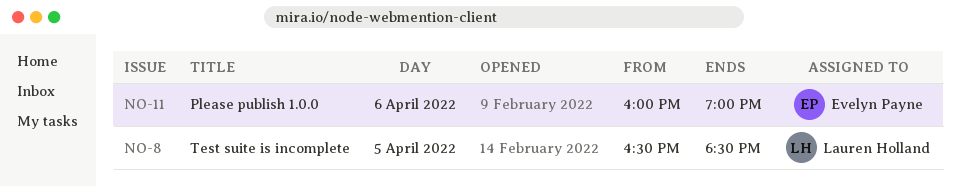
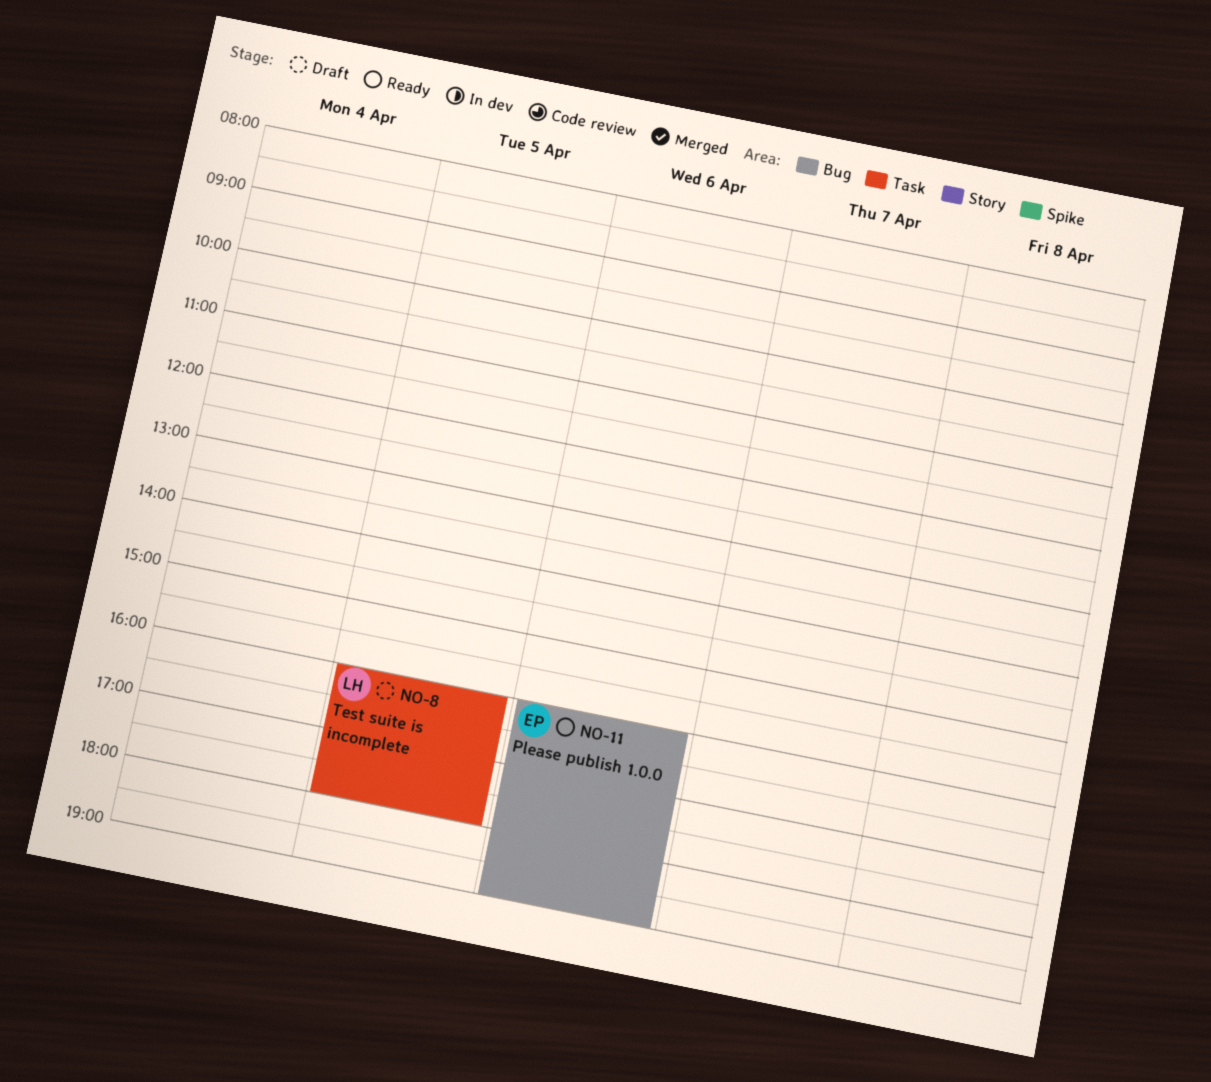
NO-8, begins: 16:30 -> 16:00
NO-8, ends: 18:30 -> 18:00

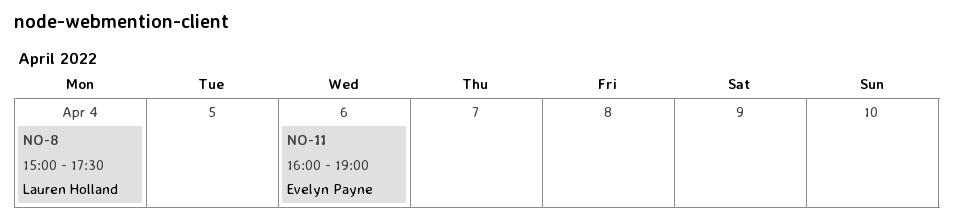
NO-8, day: Apr 5 -> Apr 4
NO-8, begins: 16:00 -> 15:00
NO-8, ends: 18:00 -> 17:30

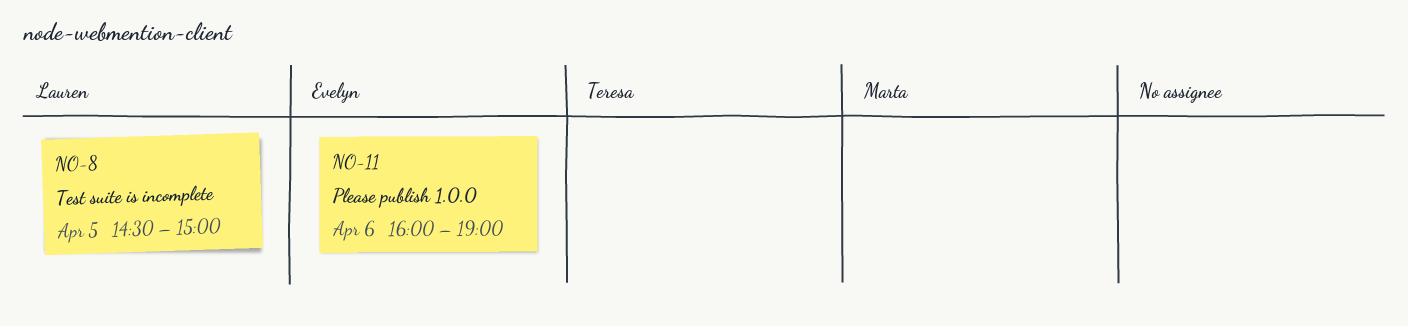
NO-8, day: Apr 4 -> Apr 5
NO-8, begins: 15:00 -> 14:30
NO-8, ends: 17:30 -> 15:00

